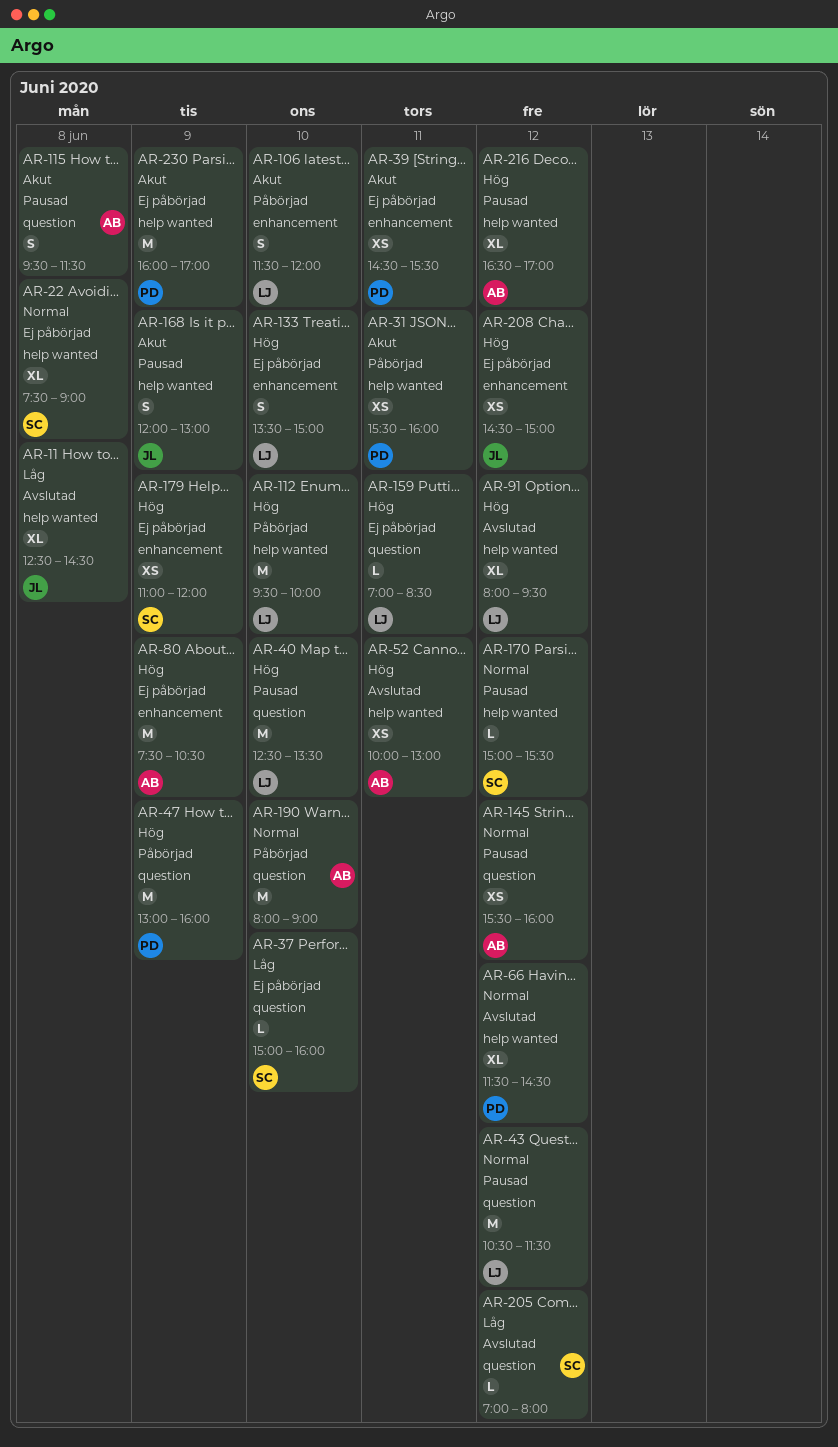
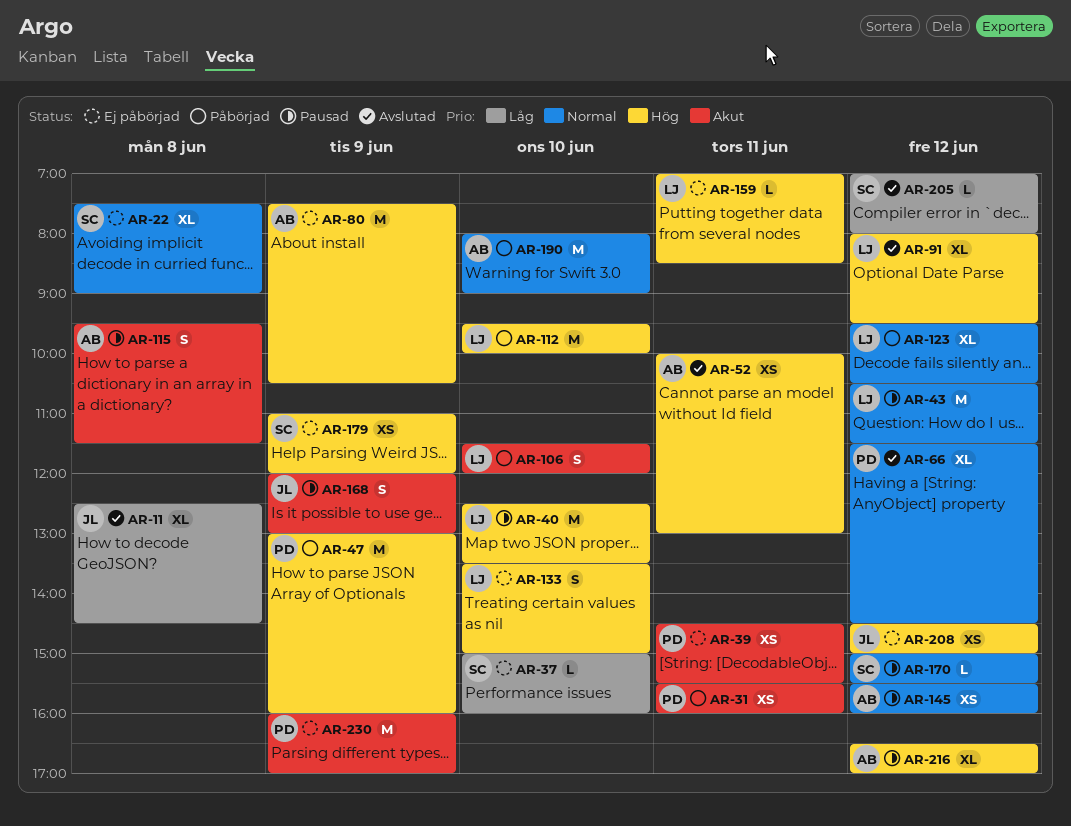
AR-123: none -> present

